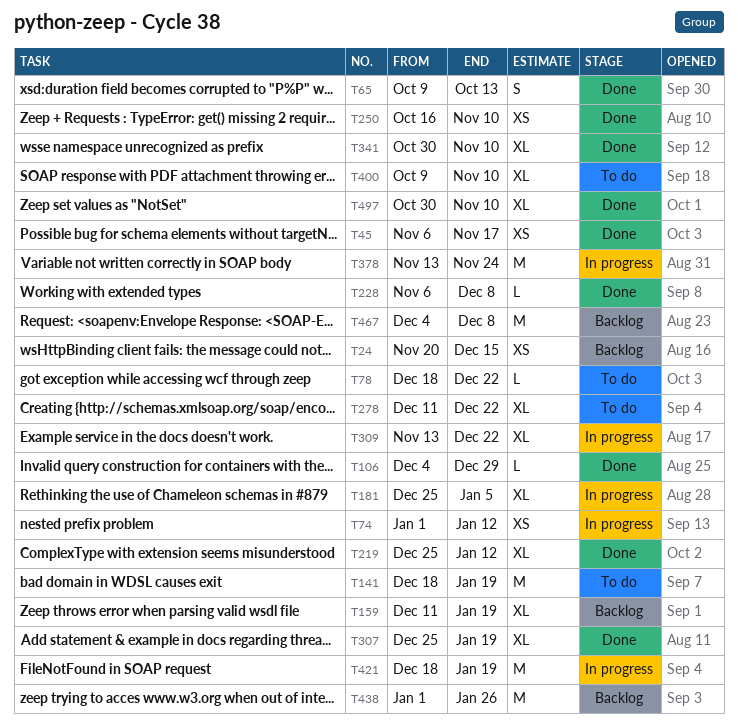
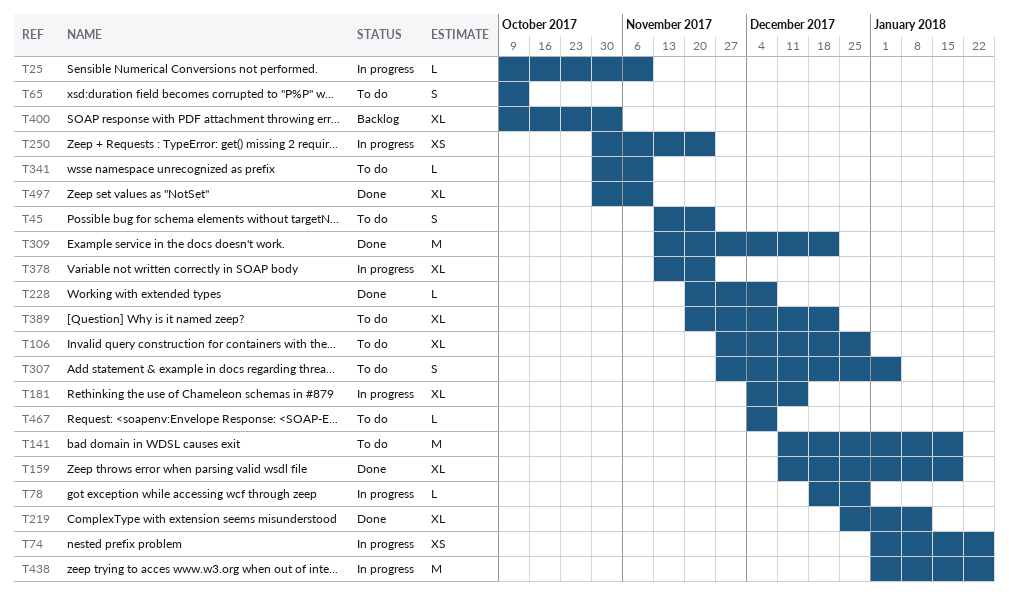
T24: present -> none
T25: none -> present
T45, status: Done -> To do
T45, estimate: XS -> S
T45, start: Nov 6 -> Nov 13
T45, due: Nov 17 -> Nov 24
T65, status: Done -> To do
T74, due: Jan 12 -> Jan 26
T78, status: To do -> In progress
T78, due: Dec 22 -> Dec 29
T106, status: Done -> To do
T106, estimate: L -> XL
T106, start: Dec 4 -> Nov 27
T141, start: Dec 18 -> Dec 11
T159, status: Backlog -> Done
T181, start: Dec 25 -> Dec 4
T181, due: Jan 5 -> Dec 15
T228, start: Nov 6 -> Nov 20
T250, status: Done -> In progress
T250, start: Oct 16 -> Oct 30
T250, due: Nov 10 -> Nov 24
T278: present -> none
T307, status: Done -> To do
T307, estimate: XL -> S
T307, start: Dec 25 -> Nov 27
T307, due: Jan 19 -> Jan 5
T309, status: In progress -> Done
T309, estimate: XL -> M
T341, status: Done -> To do
T341, estimate: XL -> L
T378, estimate: M -> XL
T389: none -> present
T400, status: To do -> Backlog
T400, due: Nov 10 -> Nov 3
T421: present -> none
T438, status: Backlog -> In progress
T467, status: Backlog -> To do
T467, estimate: M -> L

